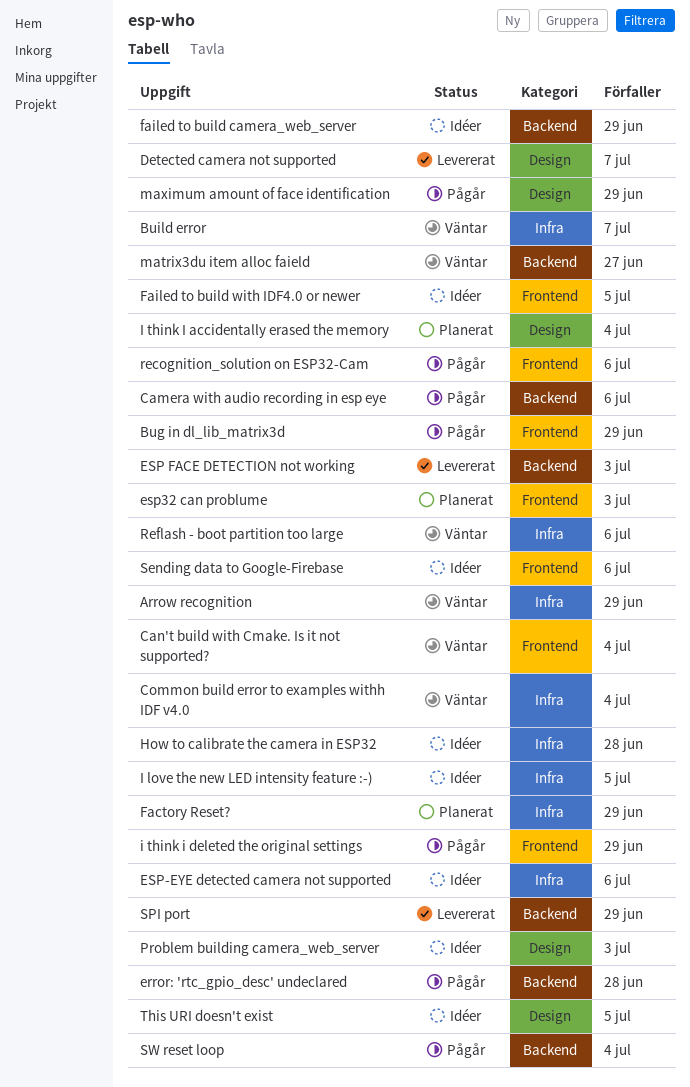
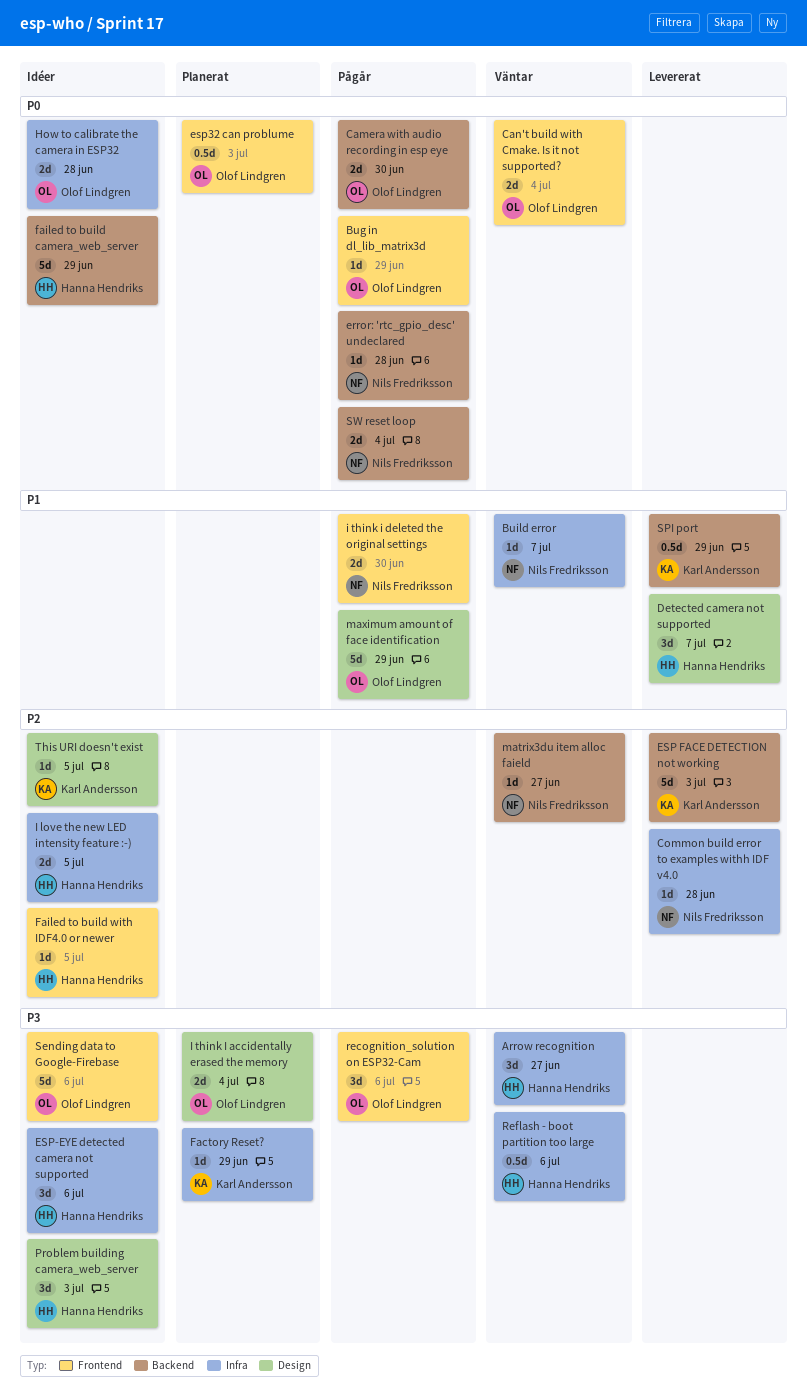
Arrow recognition, due: Jun 29 -> Jun 27
Camera with audio recording in esp eye, due: Jul 6 -> Jun 30
Common build error to examples withh IDF v4.0, status: Väntar -> Levererat
Common build error to examples withh IDF v4.0, due: Jul 4 -> Jun 28
i think i deleted the original settings, due: Jun 29 -> Jun 30

